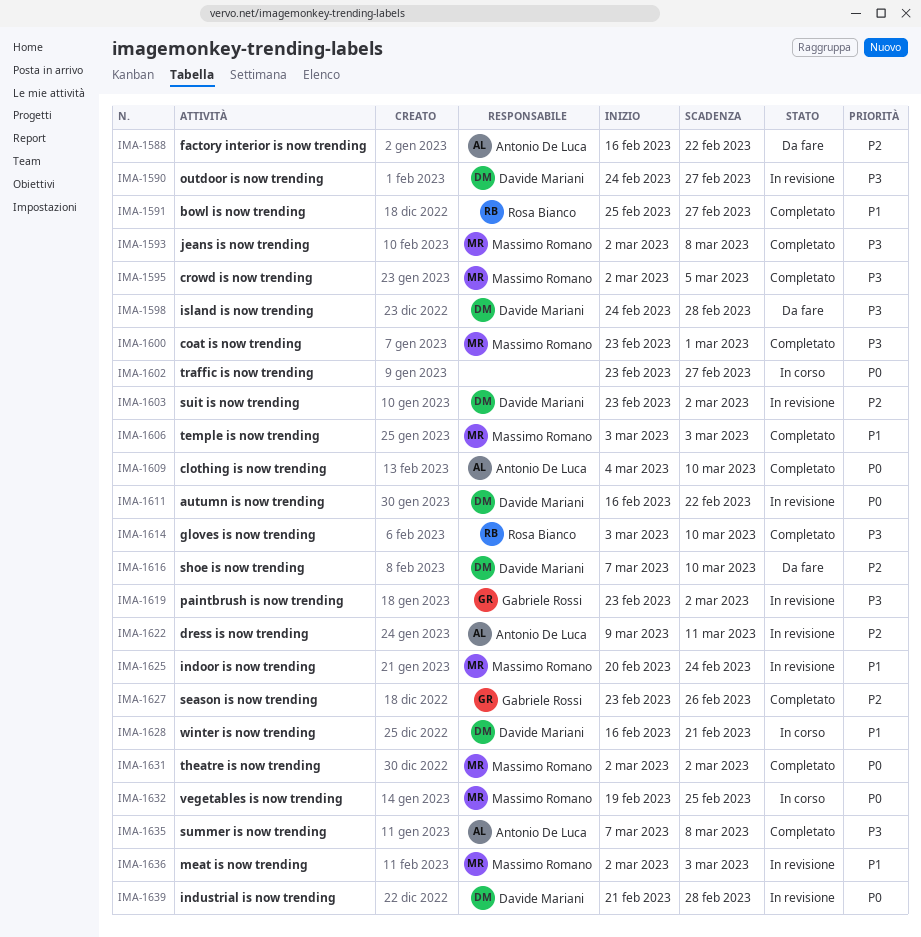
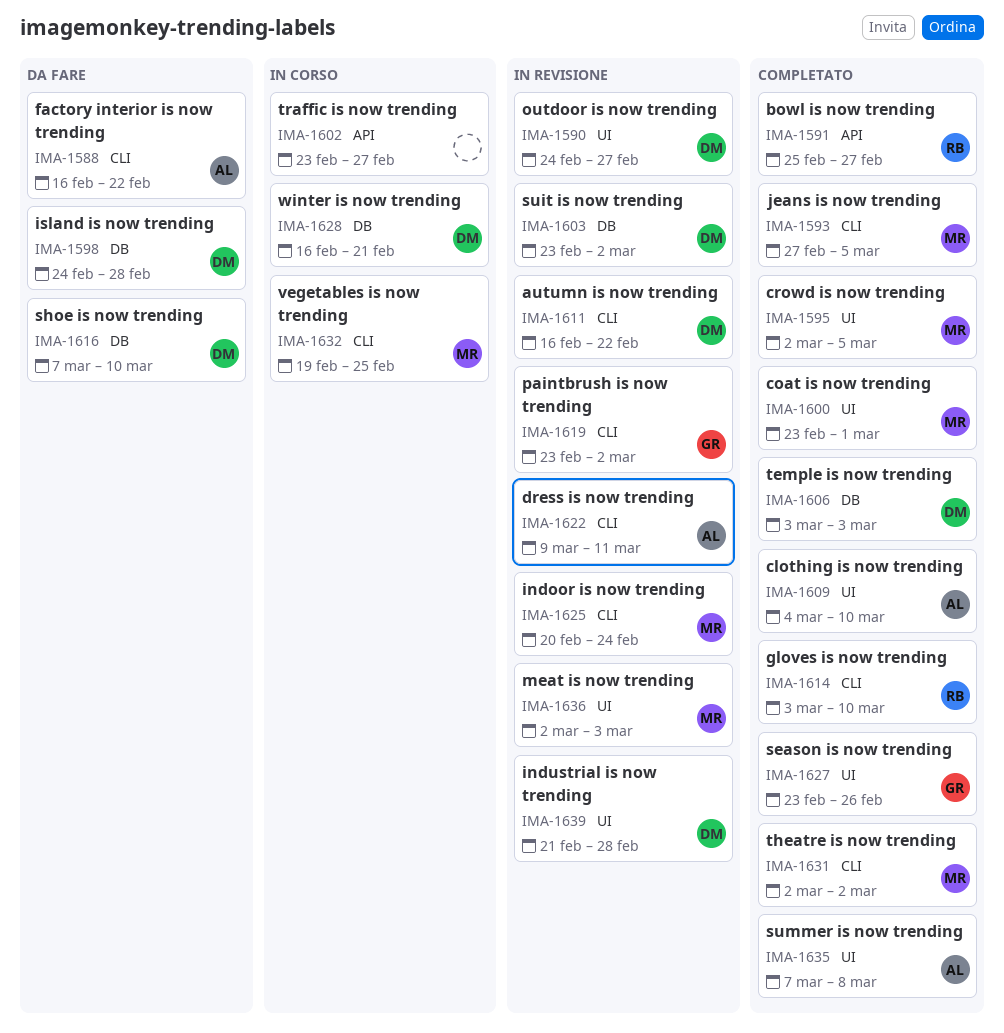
IMA-1593, start: Mar 2 -> Feb 27
IMA-1593, due: Mar 8 -> Mar 5
IMA-1606, owner: Massimo Romano -> Davide Mariani

